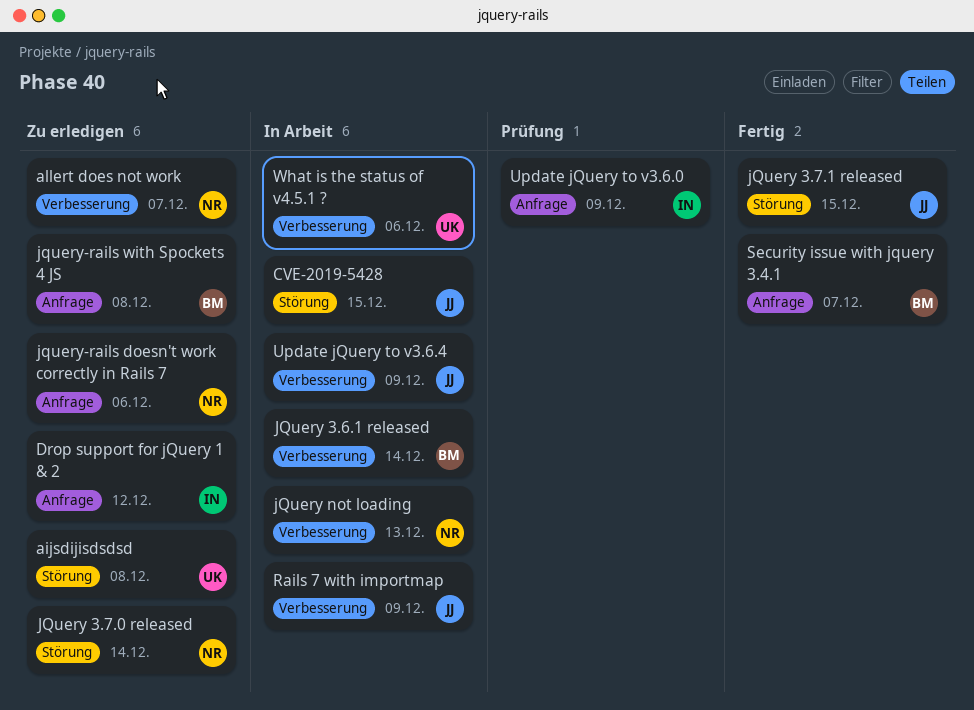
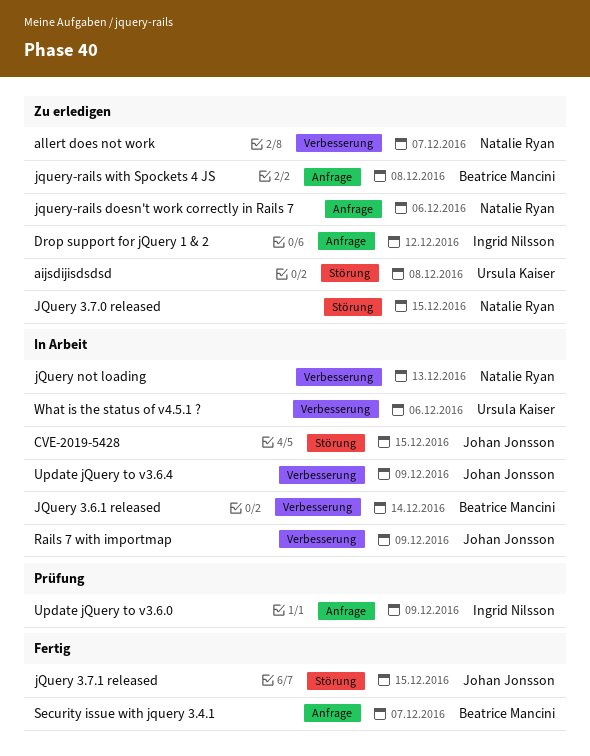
JQuery 3.7.0 released, due: Dec 14 -> Dec 15

